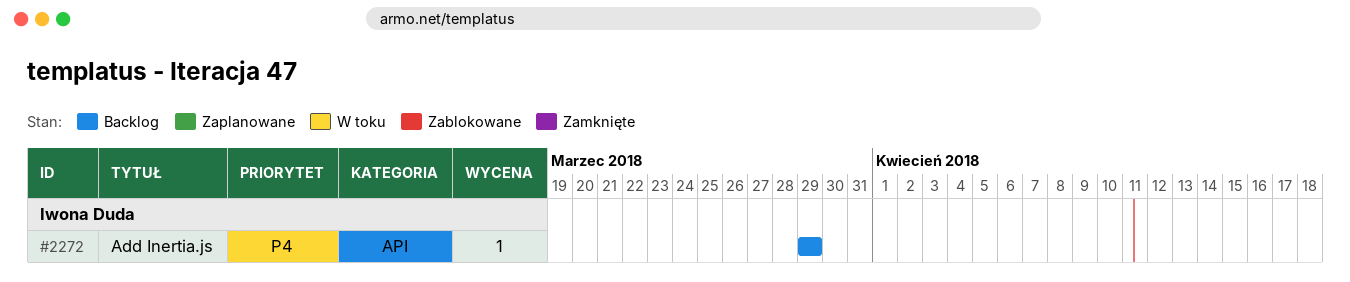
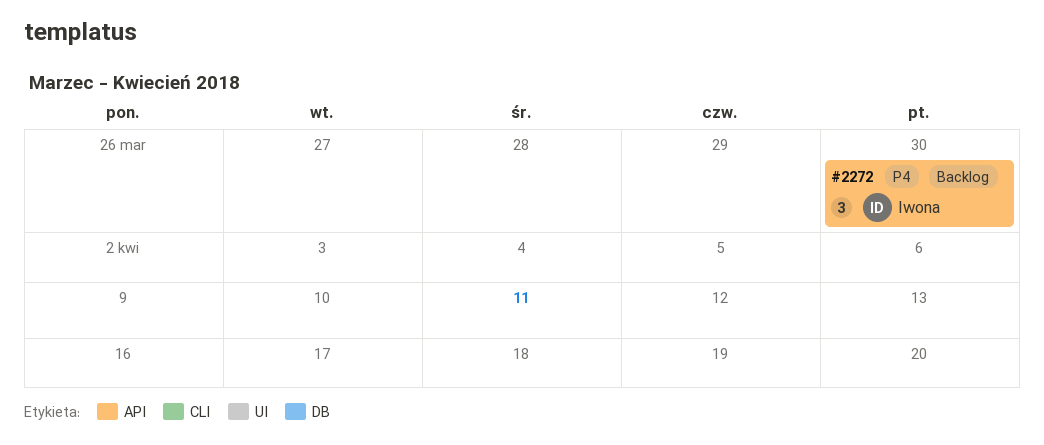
#2272, estimate: 1 -> 3
#2272, due: Mar 29 -> Mar 30

